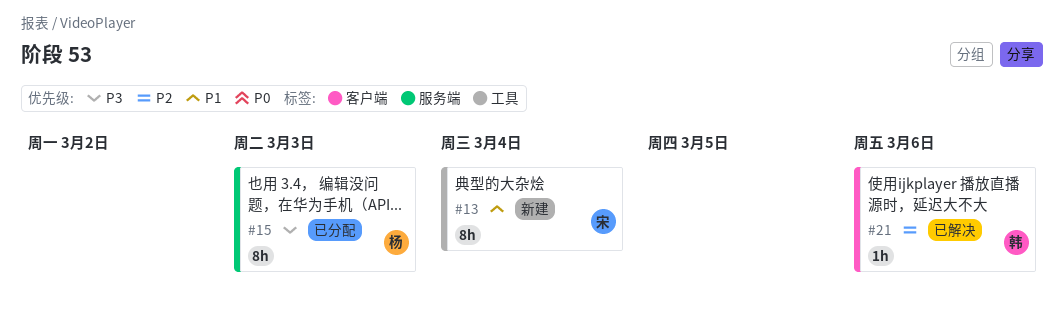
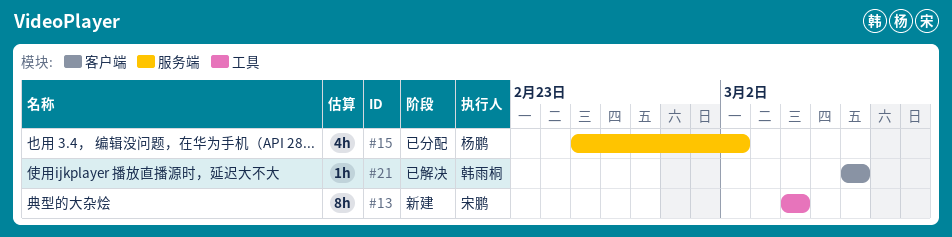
#15, estimate: 8h -> 4h
#15, due: Mar 3 -> Mar 2

